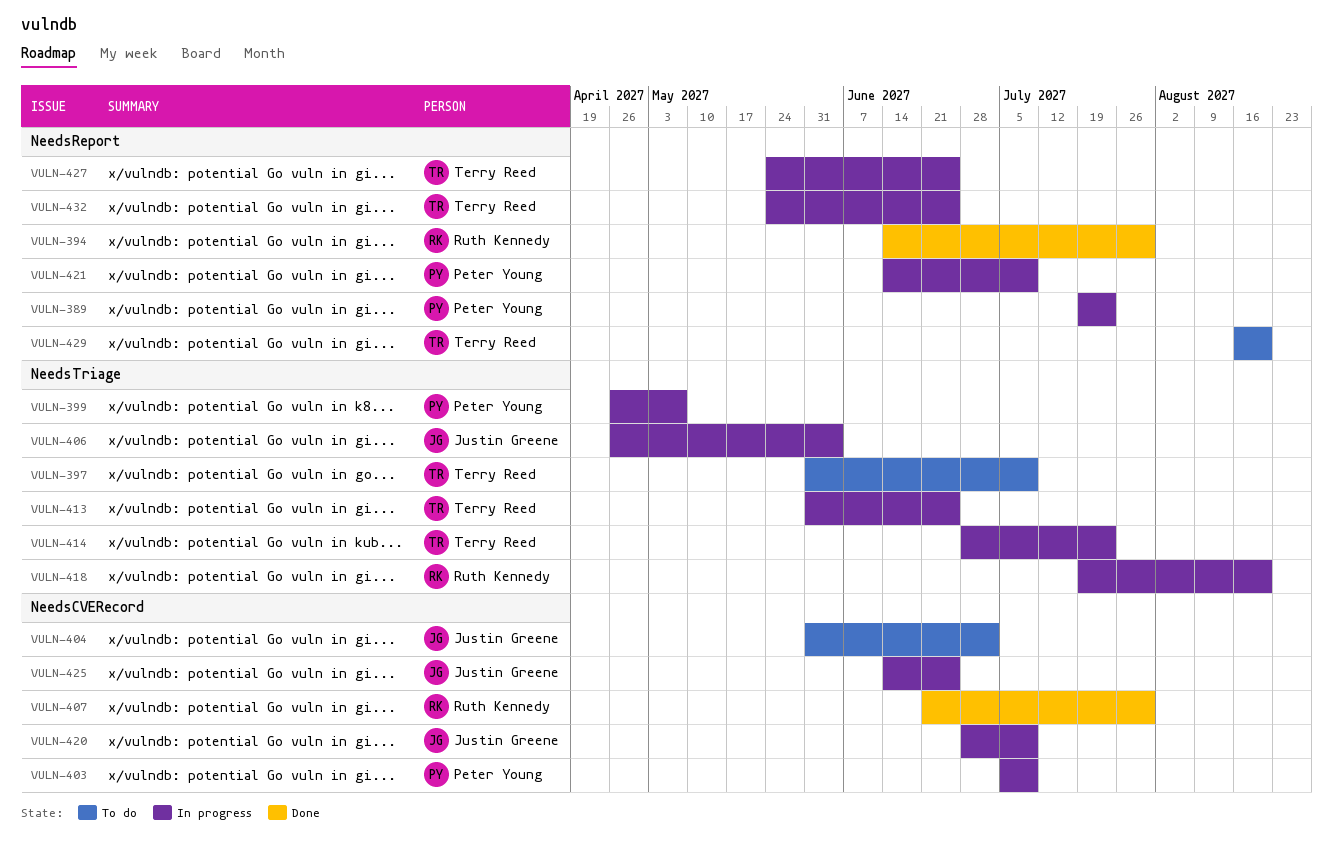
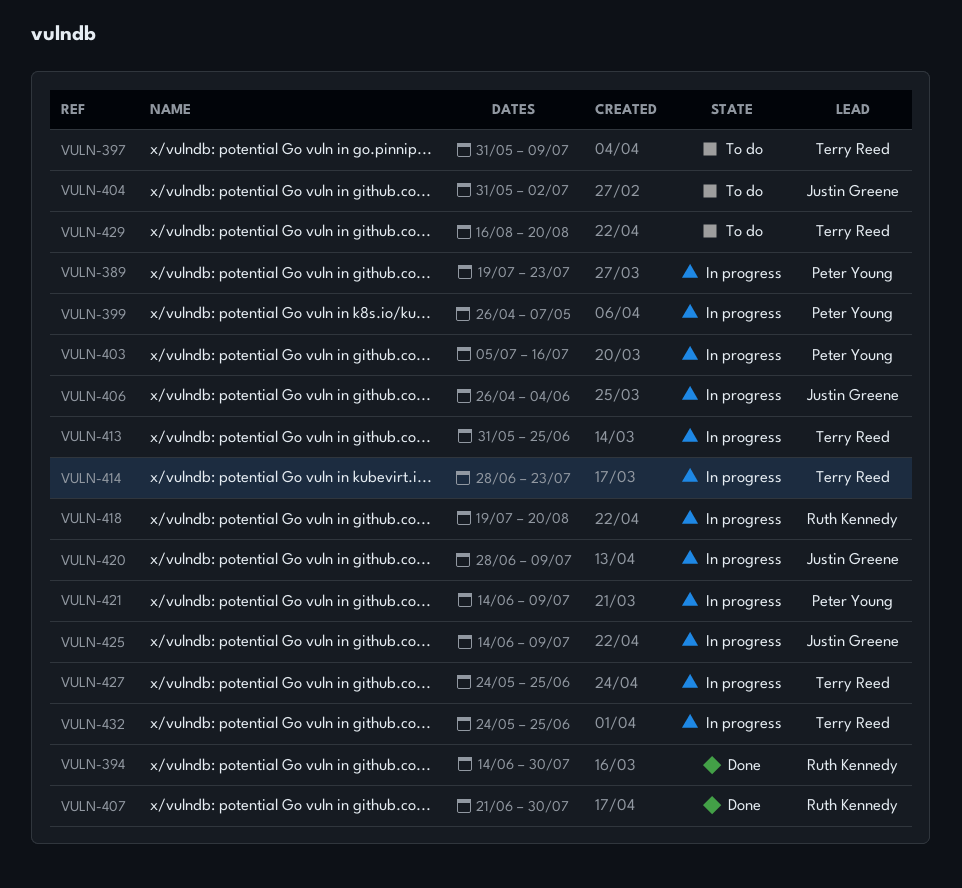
VULN-403, due: Jul 9 -> Jul 16
VULN-425, due: Jun 25 -> Jul 9

